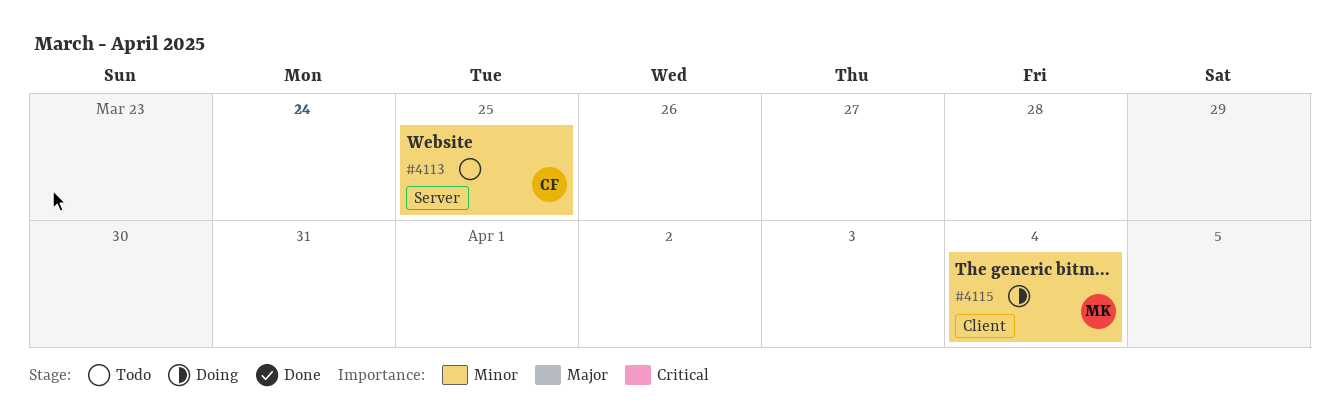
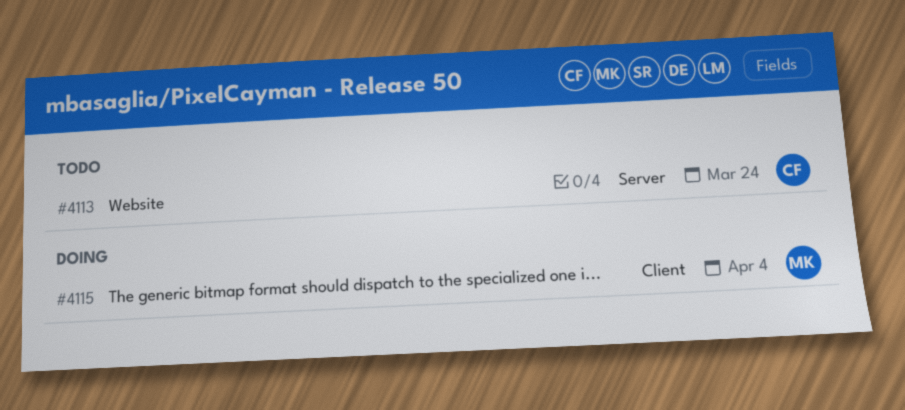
#4113, due: Mar 25 -> Mar 24

